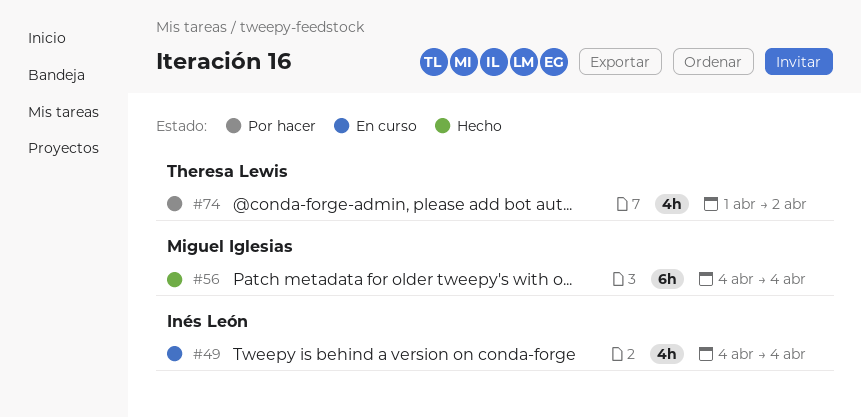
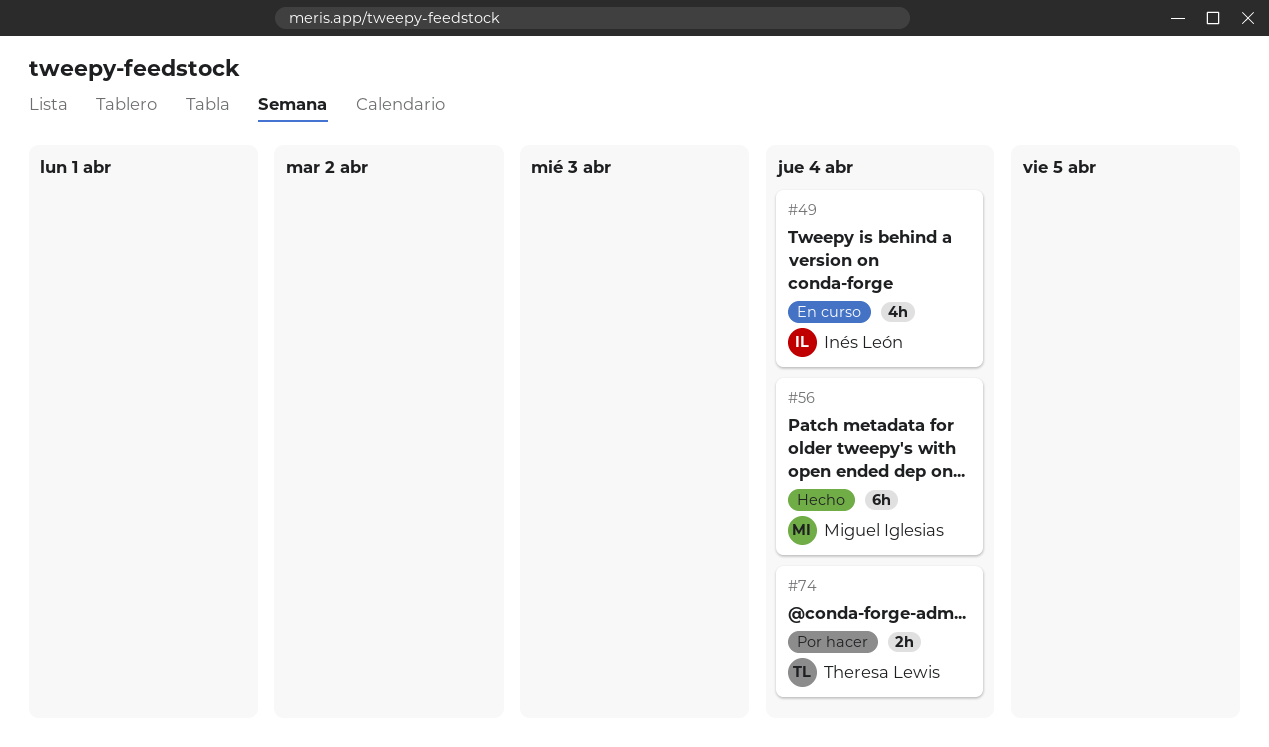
#74, estimate: 4h -> 2h
#74, due: Apr 2 -> Apr 4

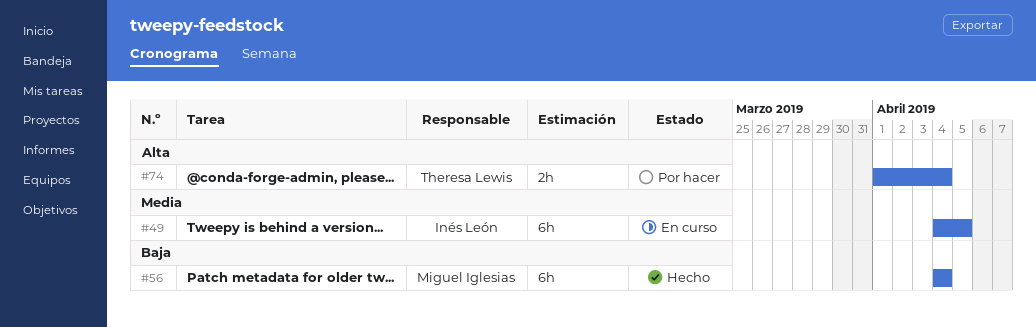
#49, estimate: 4h -> 6h
#49, due: Apr 4 -> Apr 5

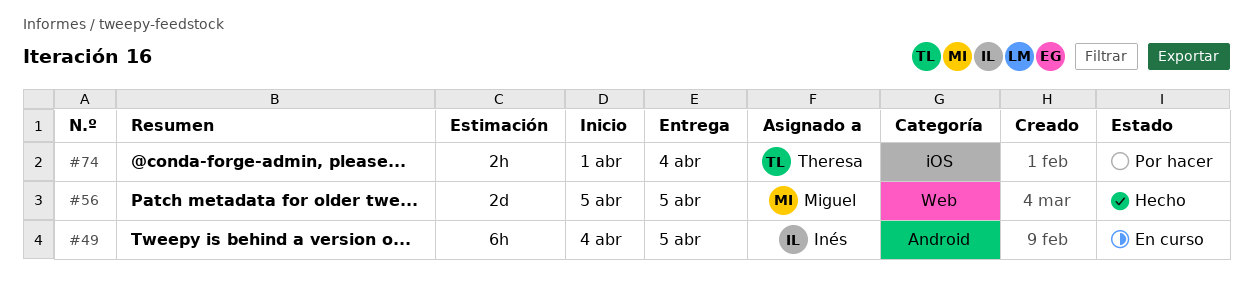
#56, estimate: 6h -> 2d
#56, start: Apr 4 -> Apr 5
#56, due: Apr 4 -> Apr 5

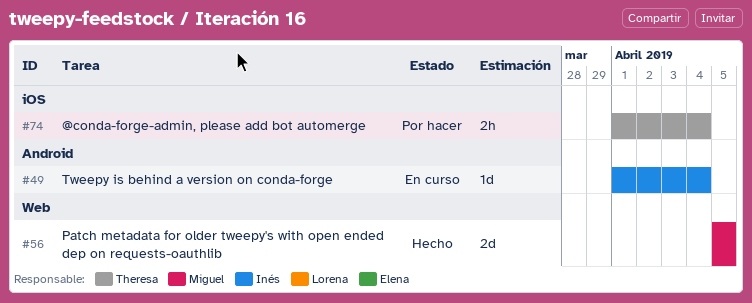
#49, estimate: 6h -> 1d
#49, start: Apr 4 -> Apr 1
#49, due: Apr 5 -> Apr 4

